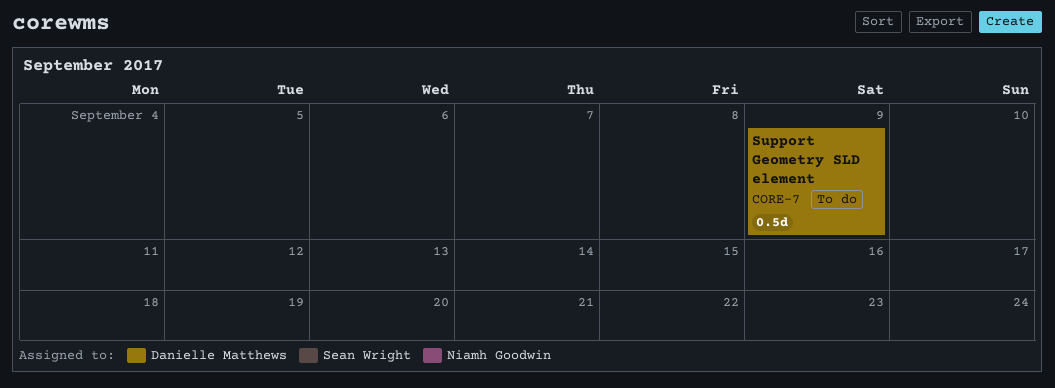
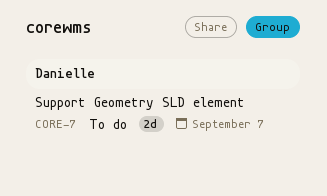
CORE-7, estimate: 0.5d -> 2d
CORE-7, due: Sep 9 -> Sep 7

